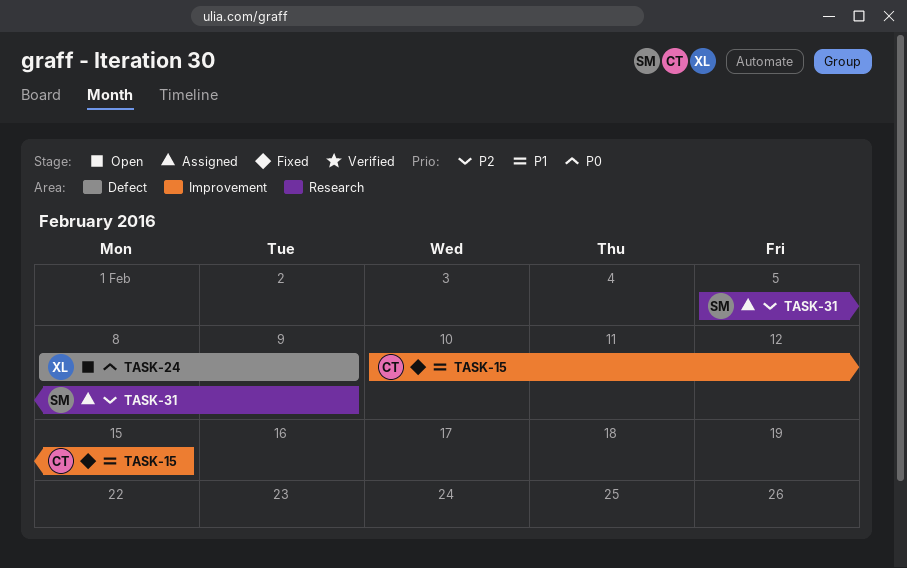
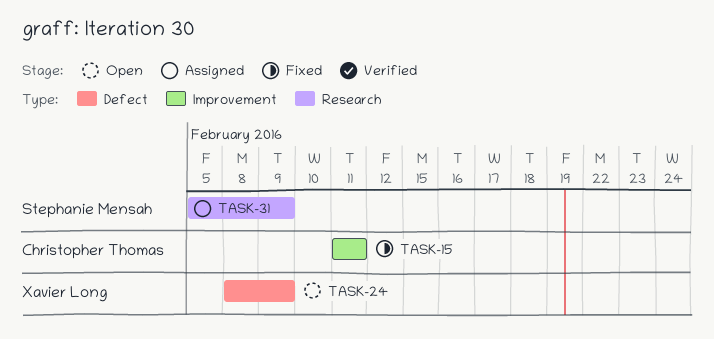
TASK-15, start: Feb 10 -> Feb 11
TASK-15, due: Feb 15 -> Feb 11

